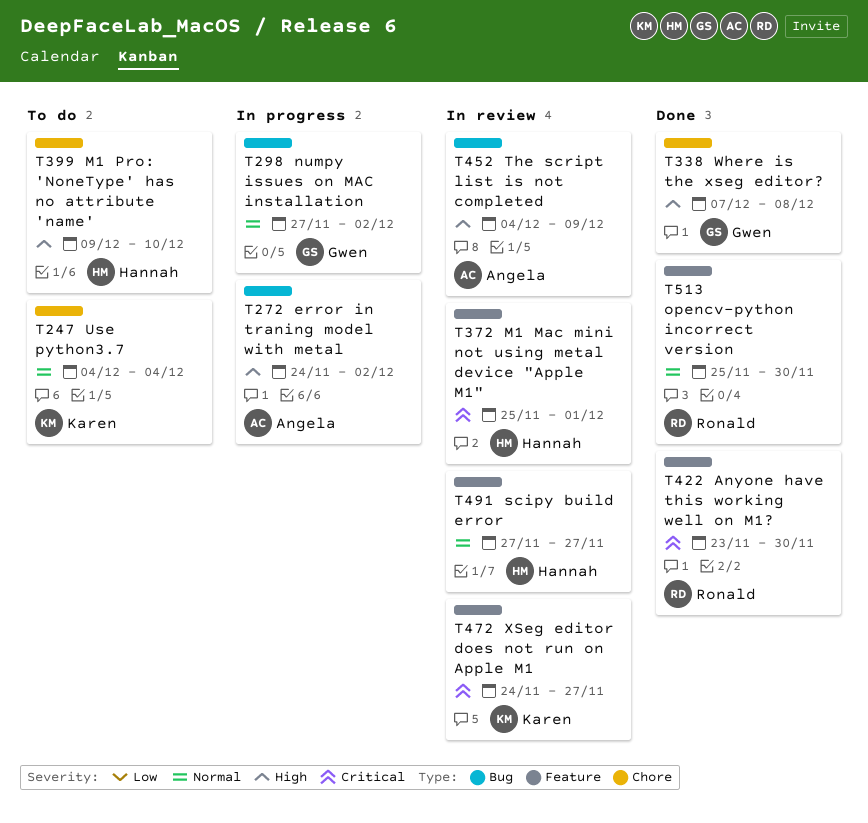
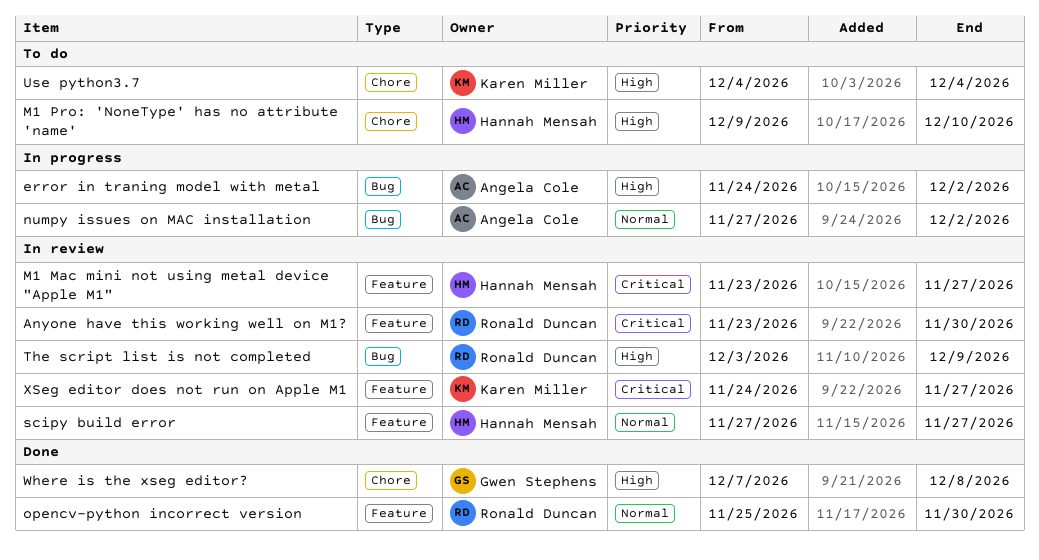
Anyone have this working well on M1?, status: Done -> In review
M1 Mac mini not using metal device "Apple M1", start: Nov 25 -> Nov 23
M1 Mac mini not using metal device "Apple M1", due: Dec 1 -> Nov 27
numpy issues on MAC installation, owner: Gwen Stephens -> Angela Cole
The script list is not completed, owner: Angela Cole -> Ronald Duncan
The script list is not completed, start: Dec 4 -> Dec 3
Use python3.7, priority: Normal -> High

